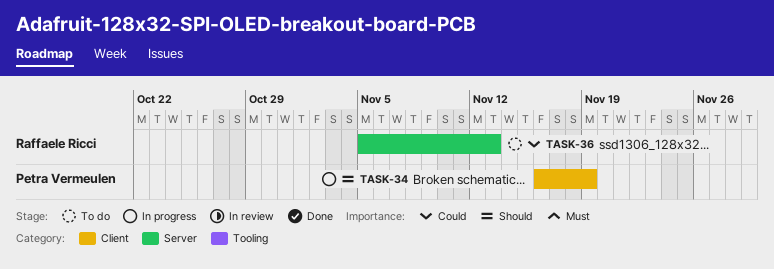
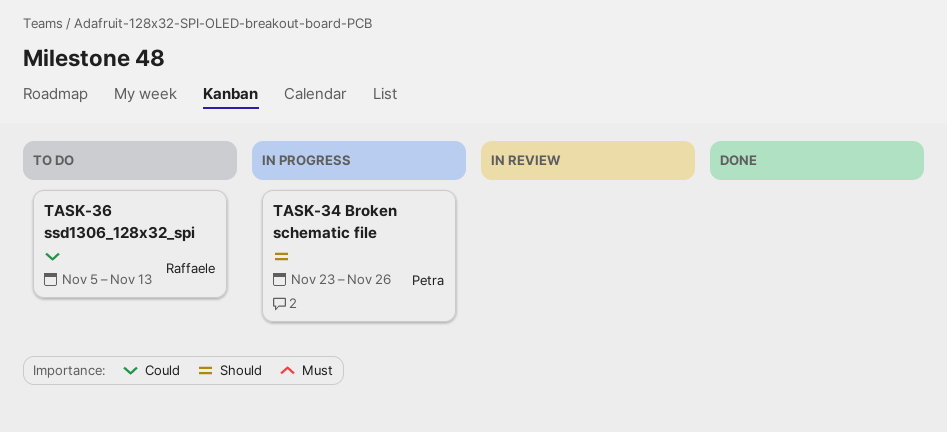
TASK-34, start: Nov 16 -> Nov 23
TASK-34, due: Nov 19 -> Nov 26

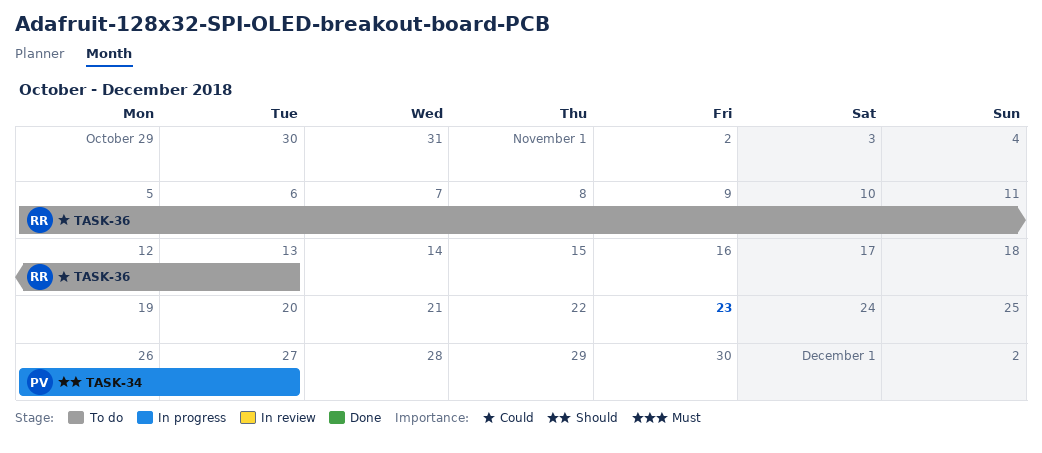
TASK-34, start: Nov 23 -> Nov 26
TASK-34, due: Nov 26 -> Nov 27

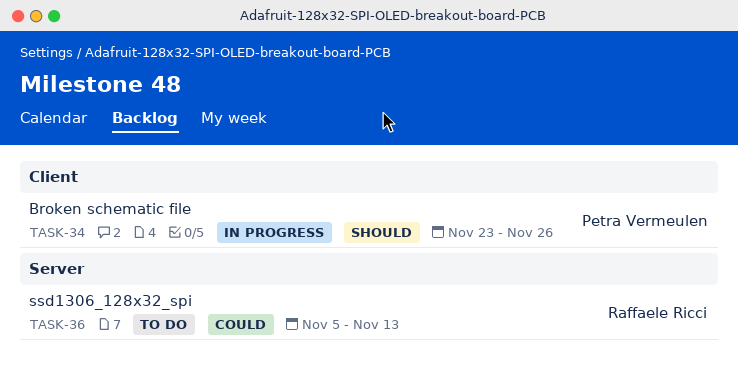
TASK-34, start: Nov 26 -> Nov 23
TASK-34, due: Nov 27 -> Nov 26

